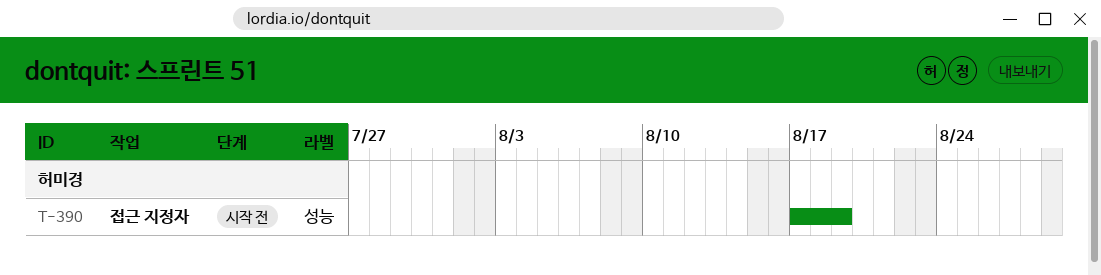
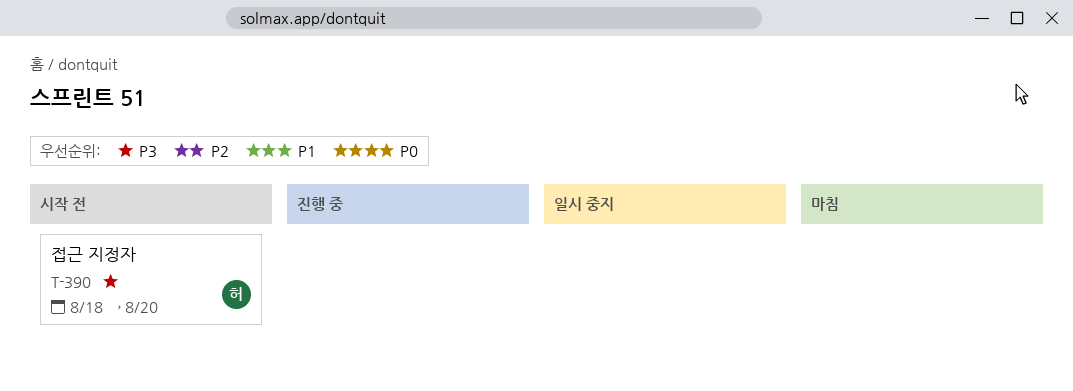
T-390, start: Aug 17 -> Aug 18
T-390, due: Aug 19 -> Aug 20

